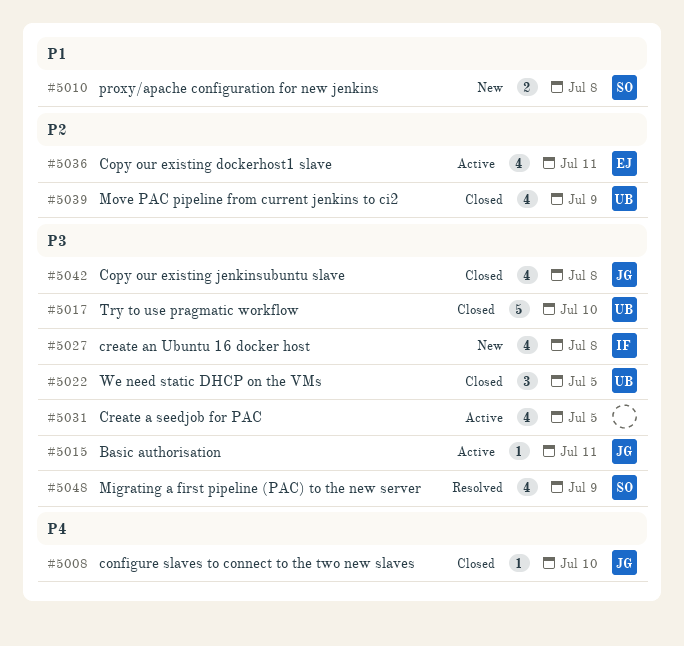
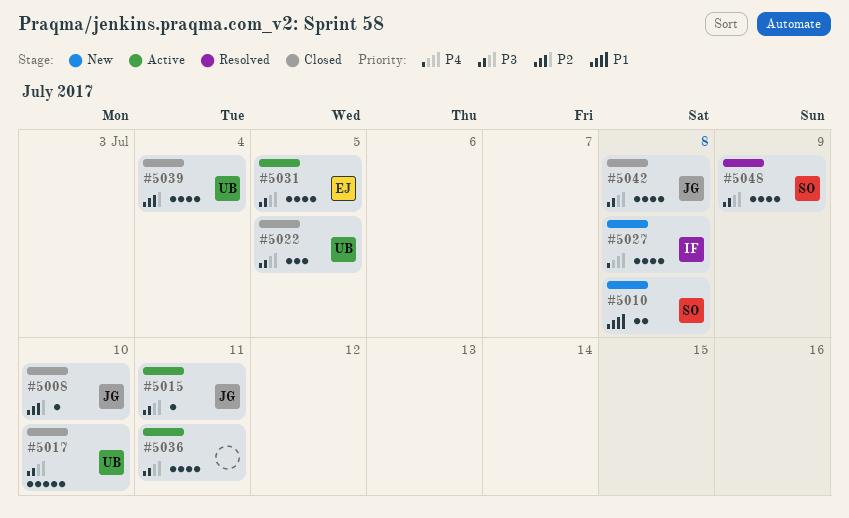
#5008, priority: P4 -> P2
#5027, priority: P3 -> P4
#5031, owner: none -> EJ
#5036, owner: EJ -> none
#5036, priority: P2 -> P3
#5039, due: Jul 9 -> Jul 4

